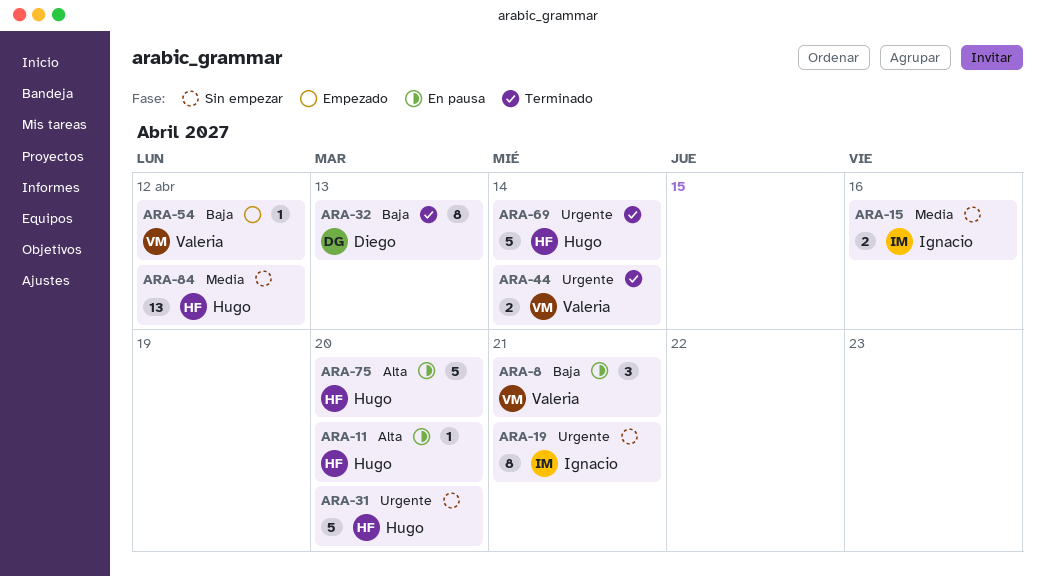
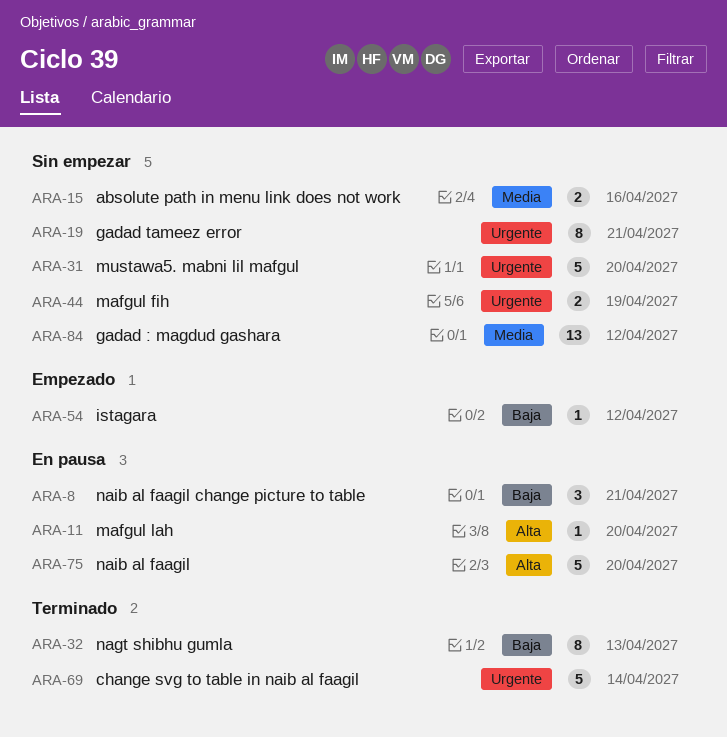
ARA-44, status: Terminado -> Sin empezar
ARA-44, due: Apr 14 -> Apr 19

